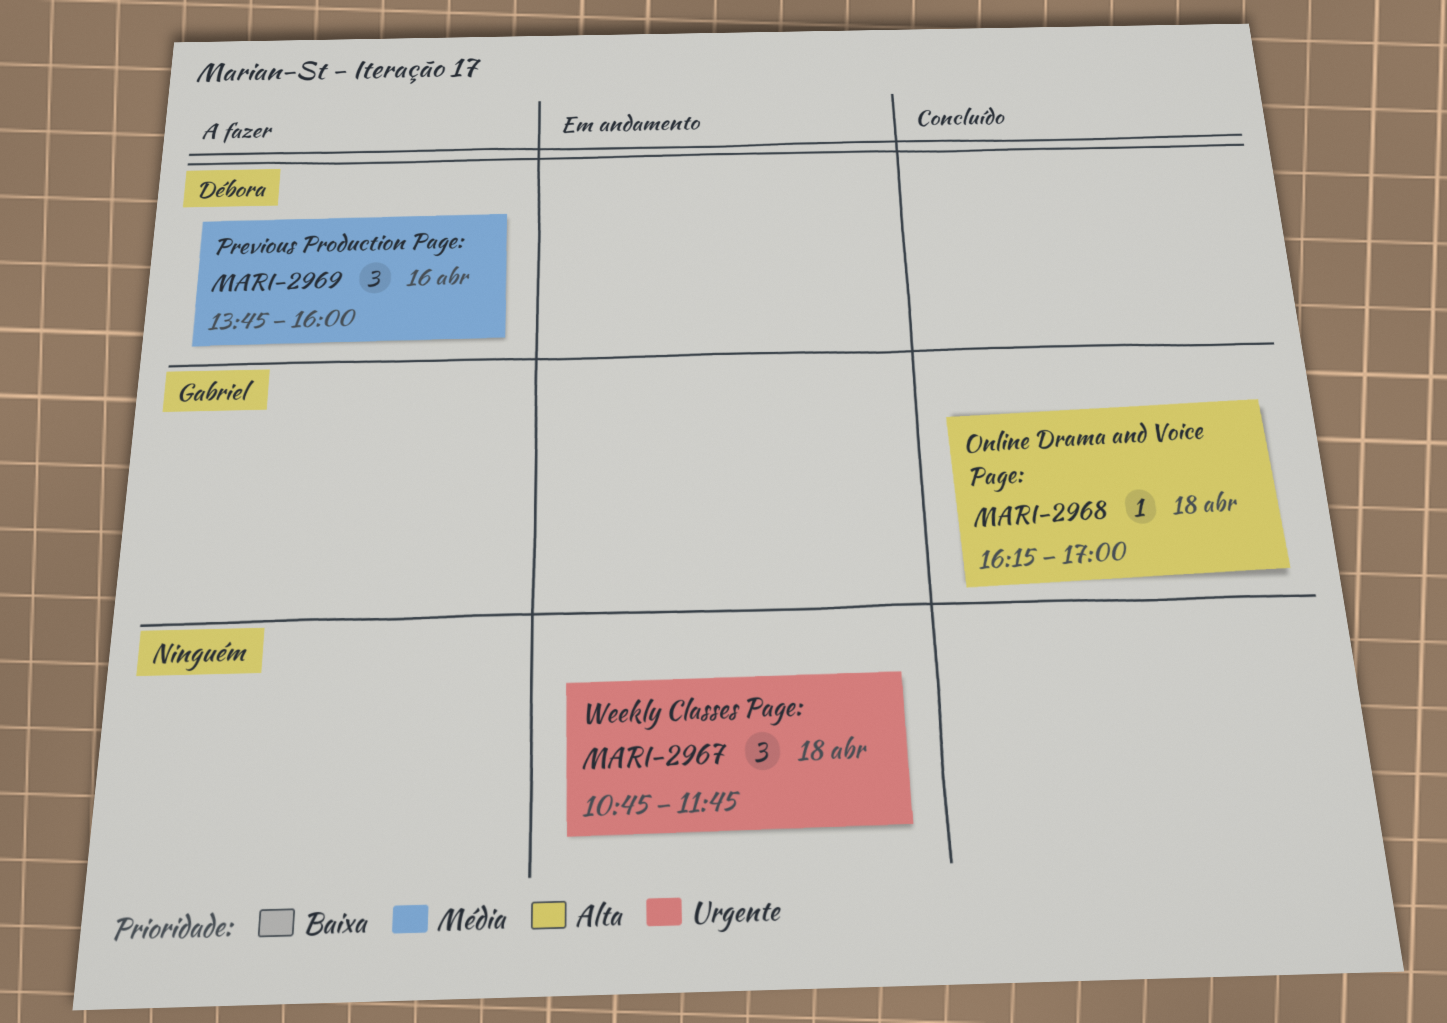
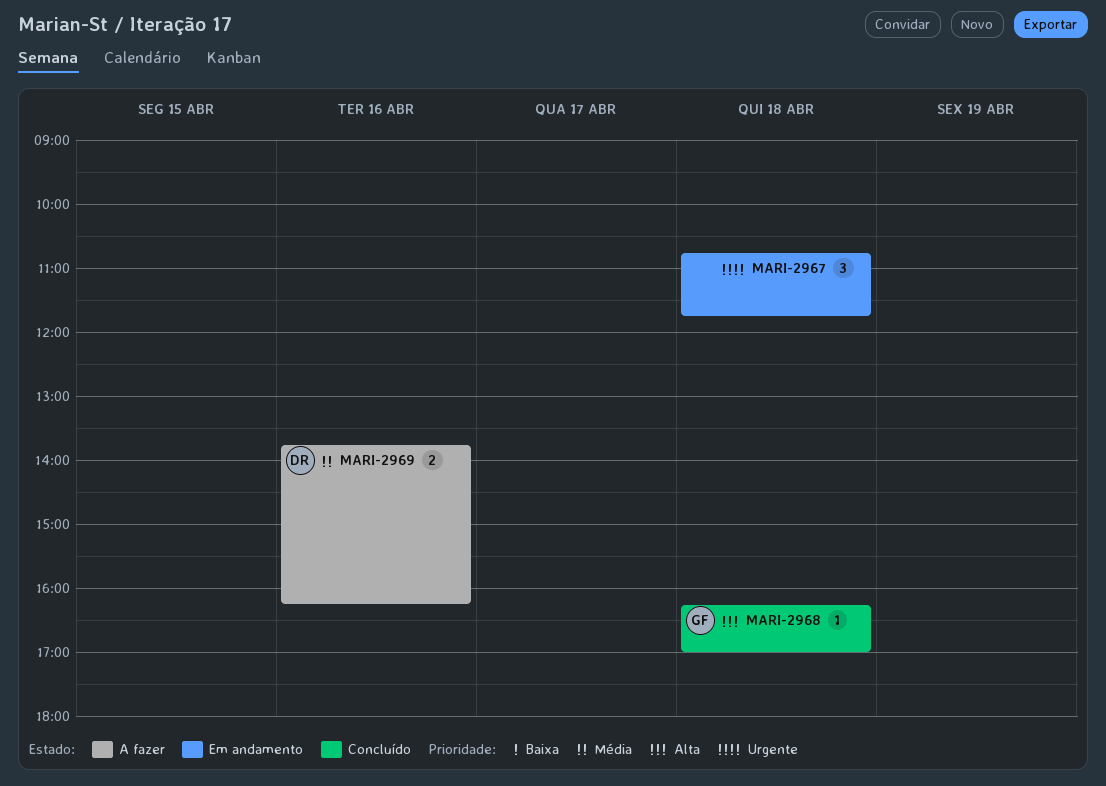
MARI-2969, estimate: 3 -> 2
MARI-2969, ends: 16:00 -> 16:15

